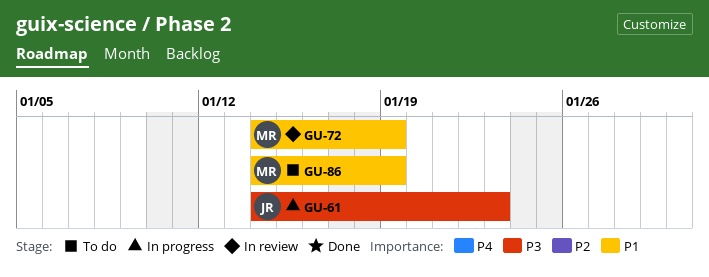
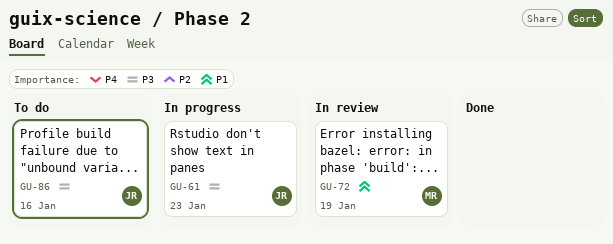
GU-86, owner: MR -> JR
GU-86, priority: P1 -> P3
GU-86, due: Jan 19 -> Jan 16

